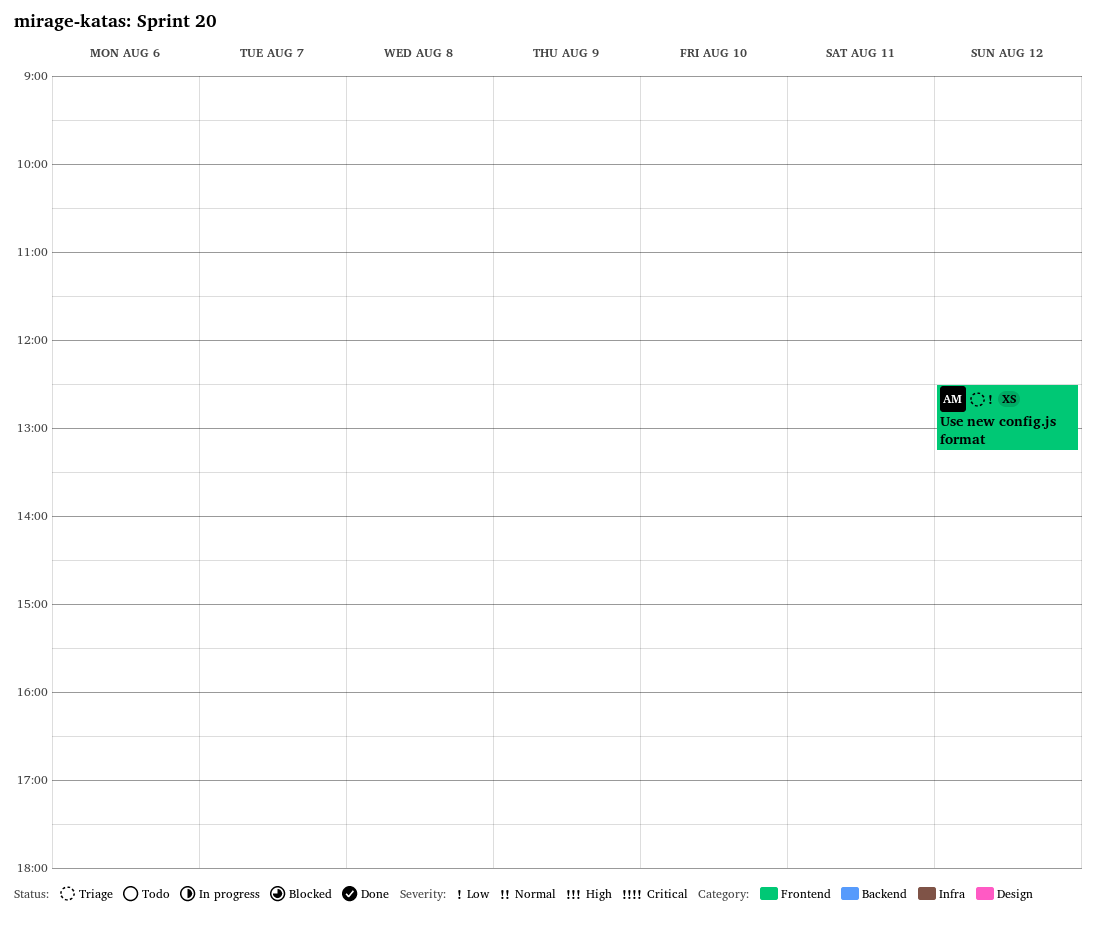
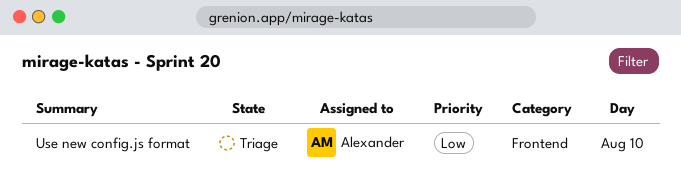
Use new config.js format, day: Aug 12 -> Aug 10

